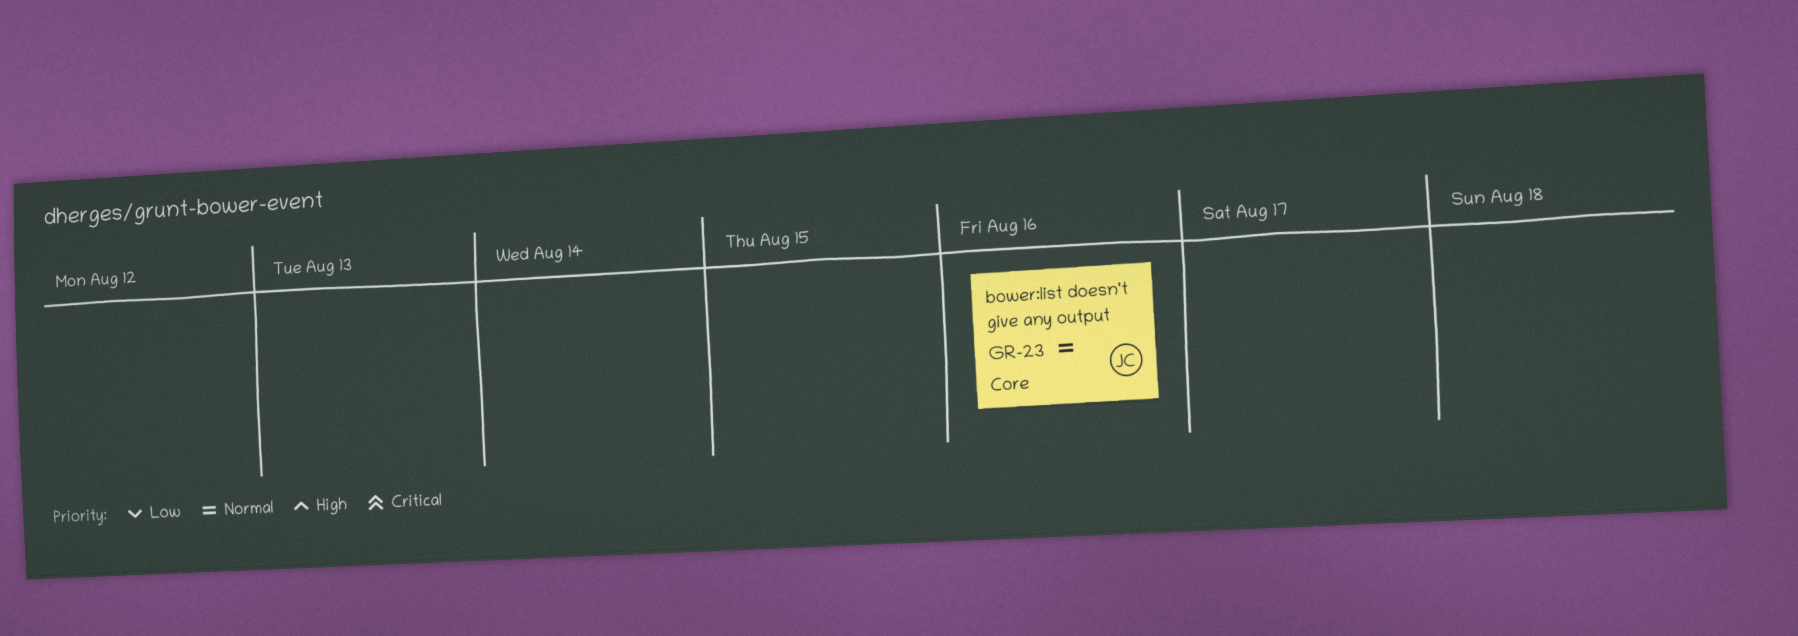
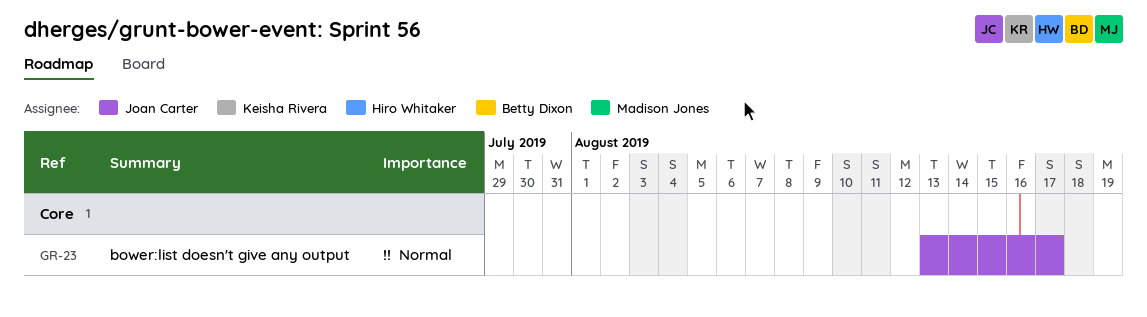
GR-23, due: Aug 16 -> Aug 17

